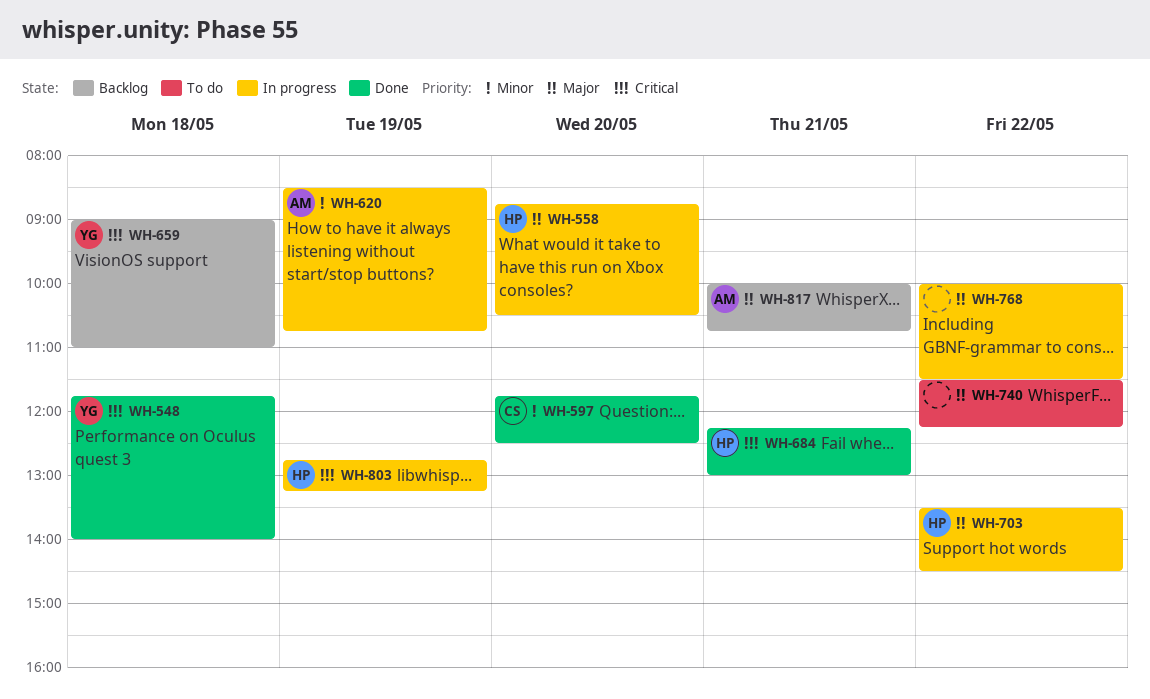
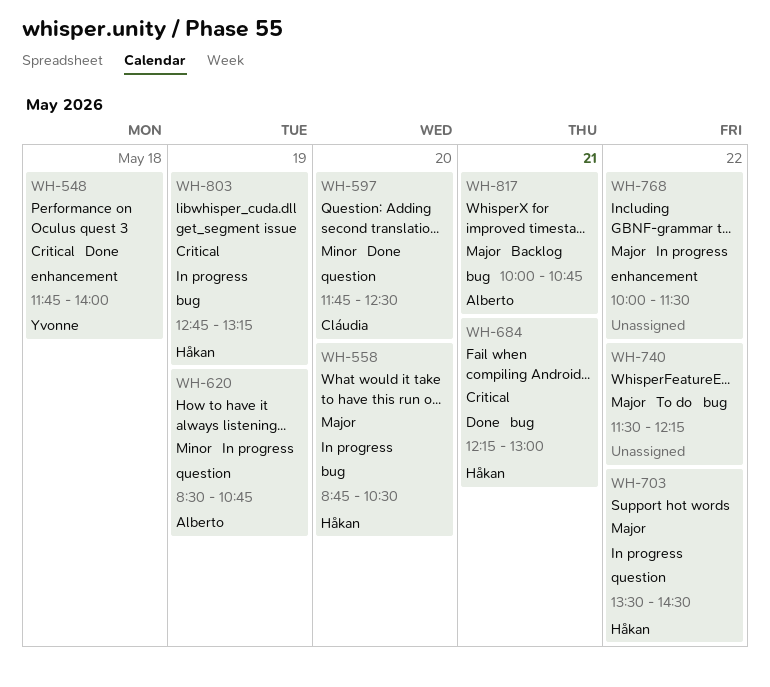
WH-659: present -> none

